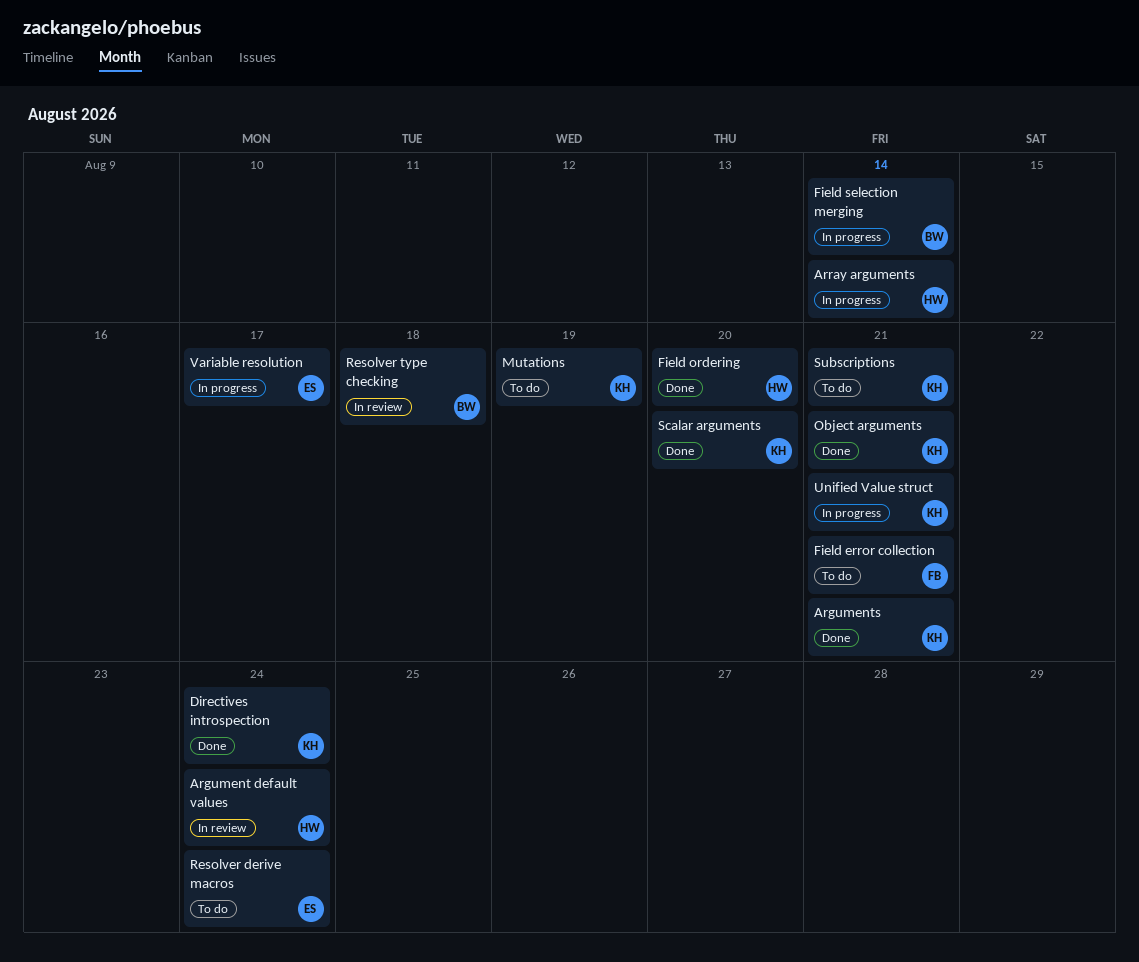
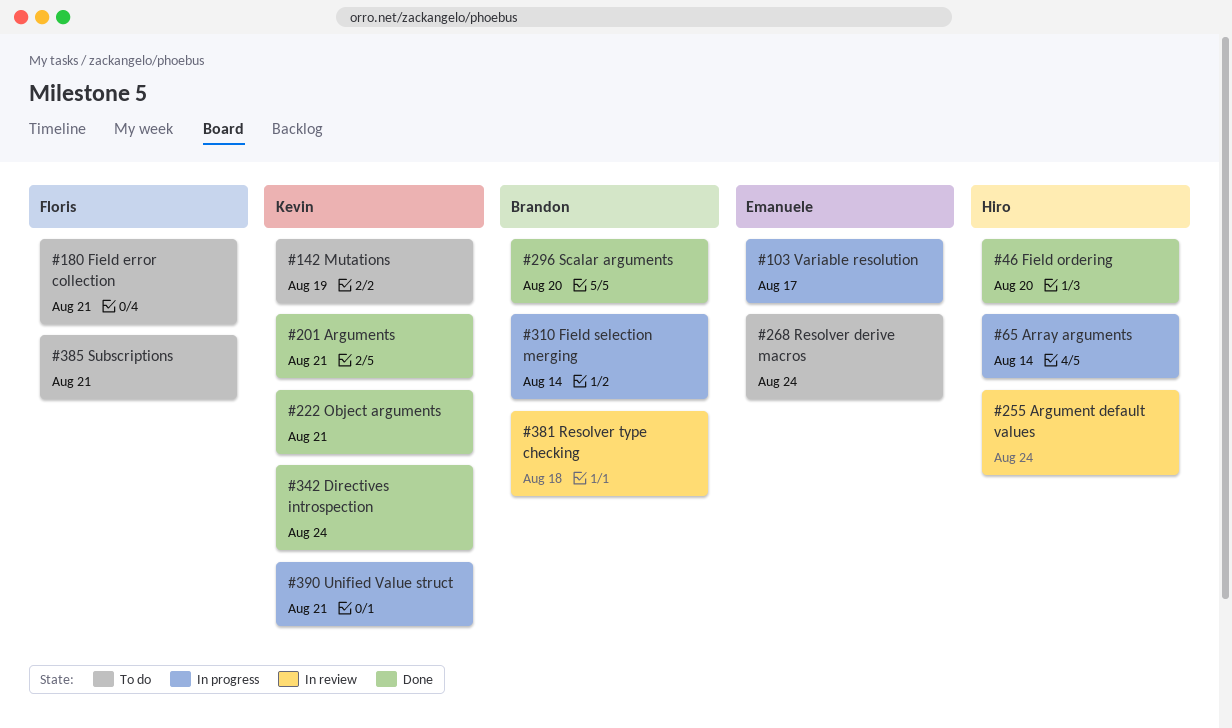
Scalar arguments, owner: Kevin -> Brandon
Subscriptions, owner: Kevin -> Floris

